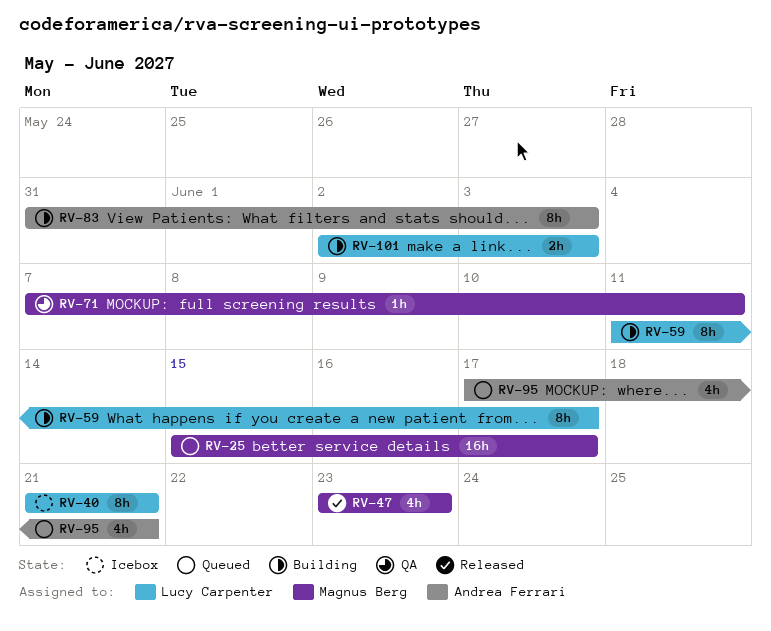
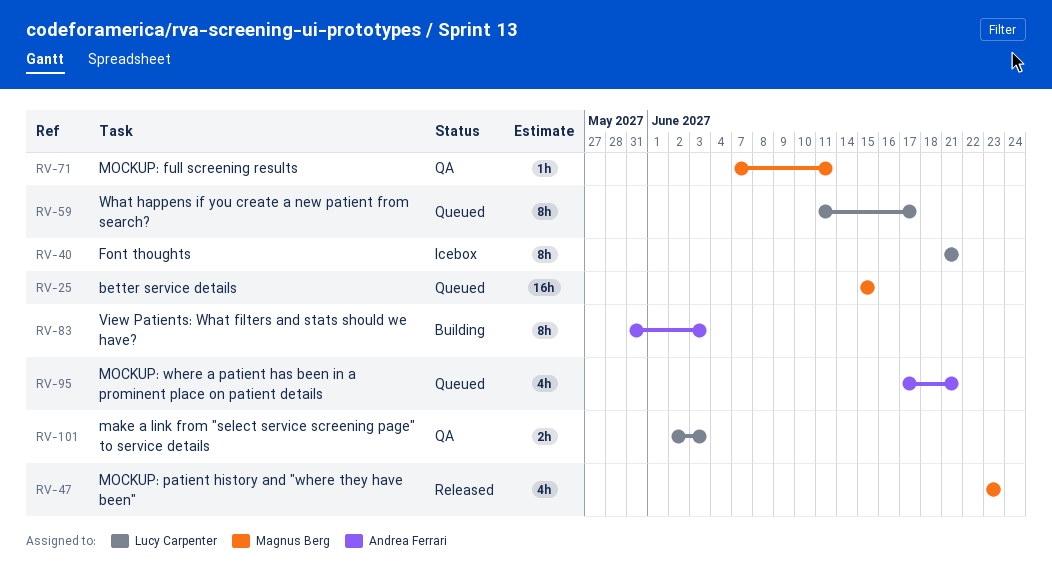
RV-25, due: Jun 17 -> Jun 15
RV-59, status: Building -> Queued
RV-101, status: Building -> QA

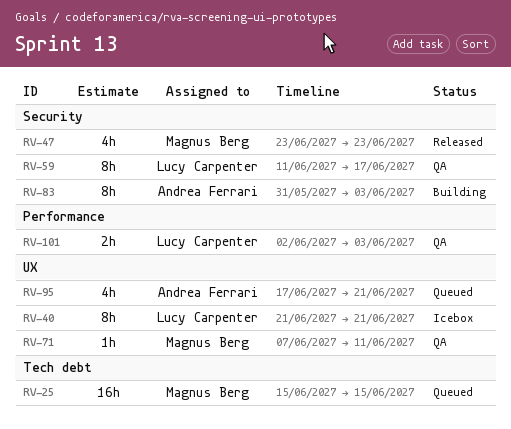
RV-59, status: Queued -> QA

